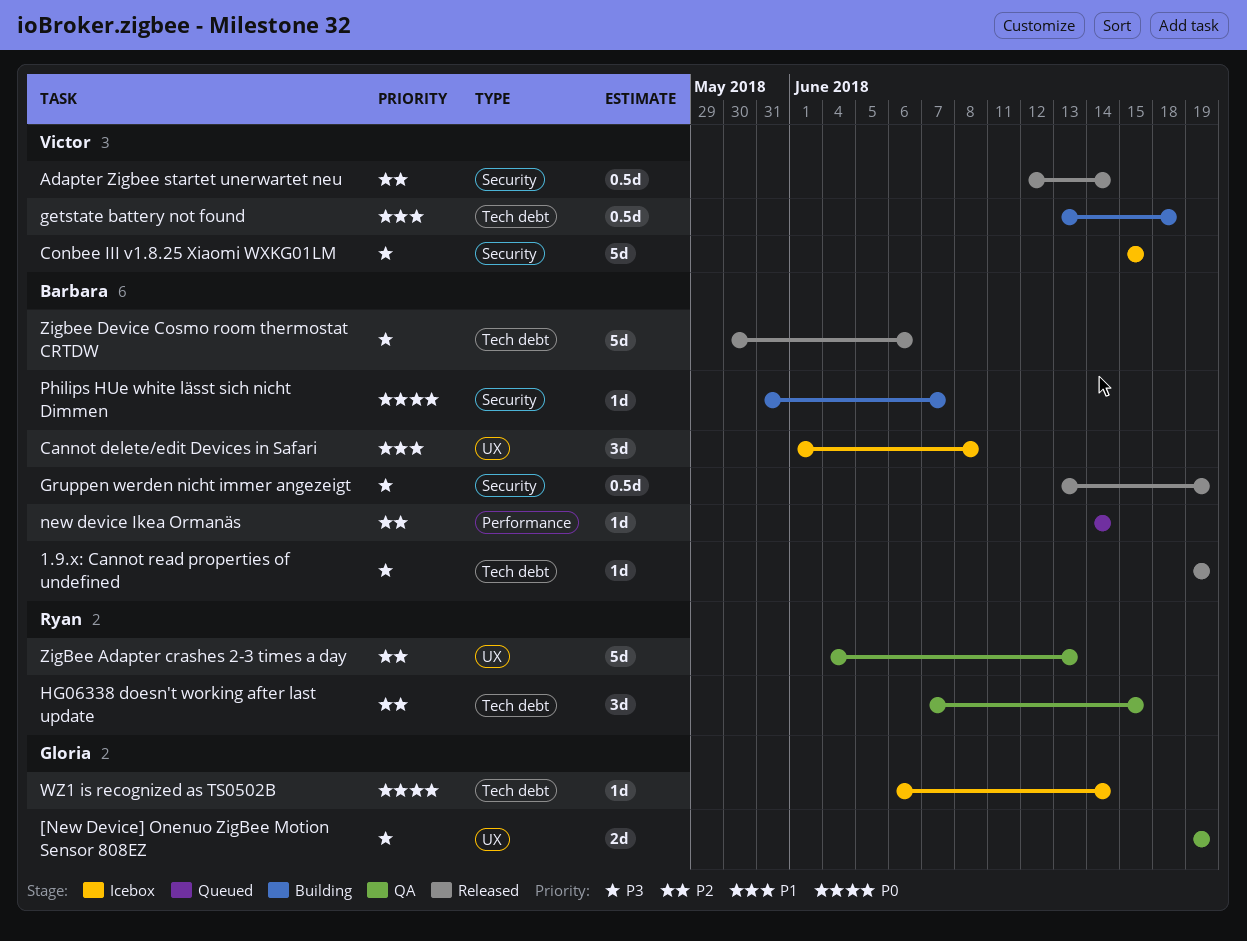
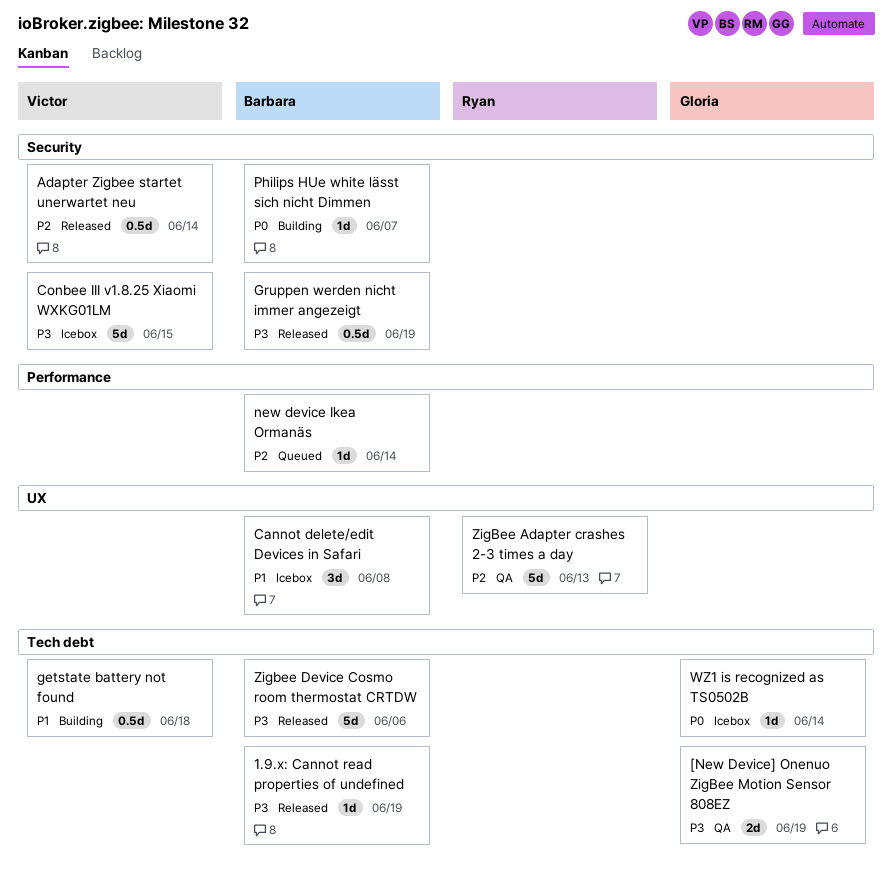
[New Device] Onenuo ZigBee Motion Sensor 808EZ, label: UX -> Tech debt
HG06338 doesn't working after last update: present -> none

